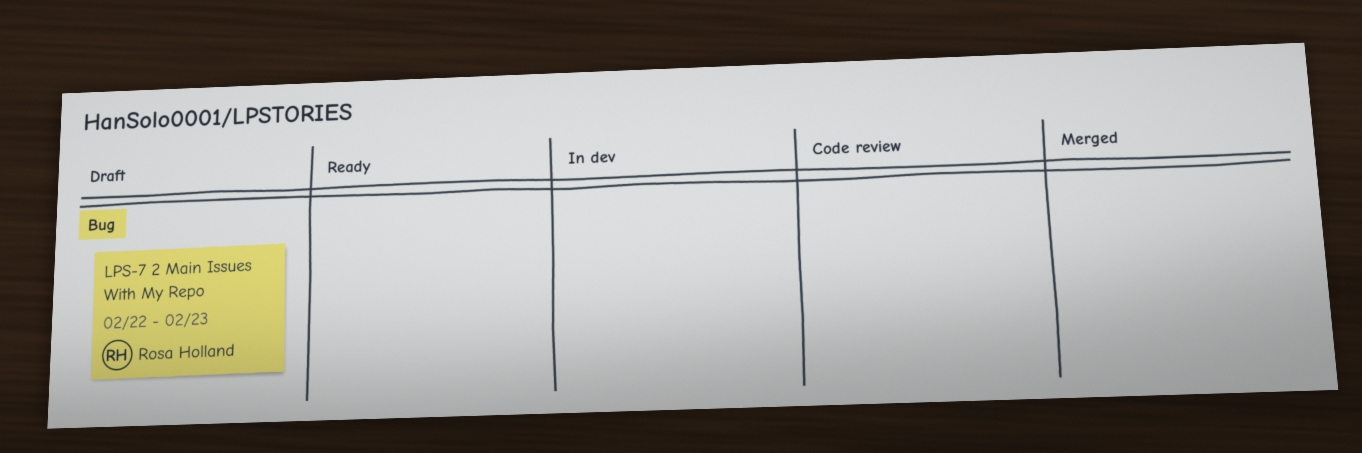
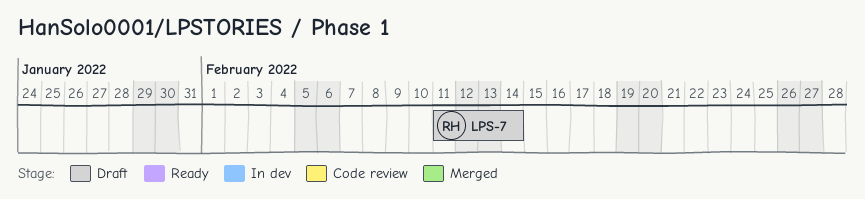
LPS-7, start: Feb 22 -> Feb 11
LPS-7, due: Feb 23 -> Feb 14

